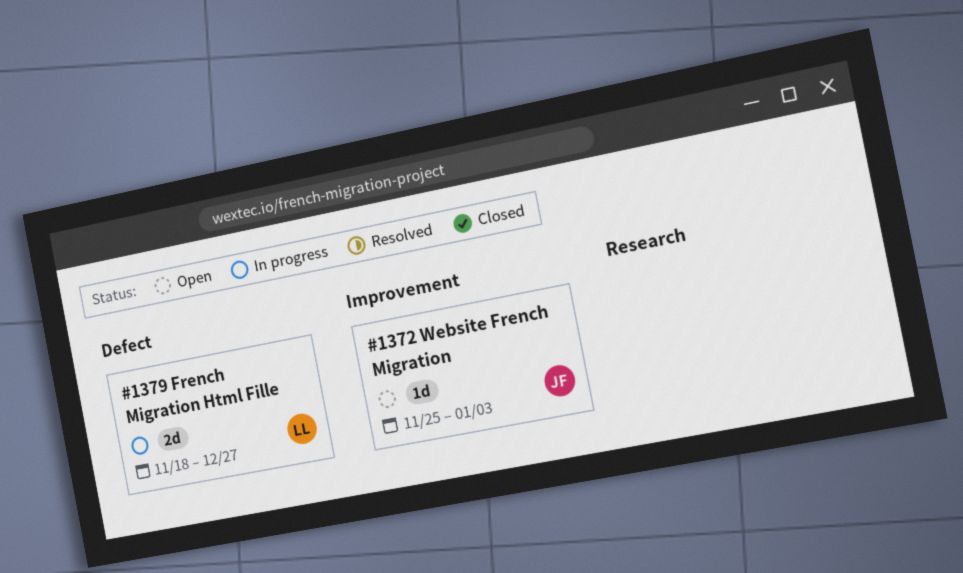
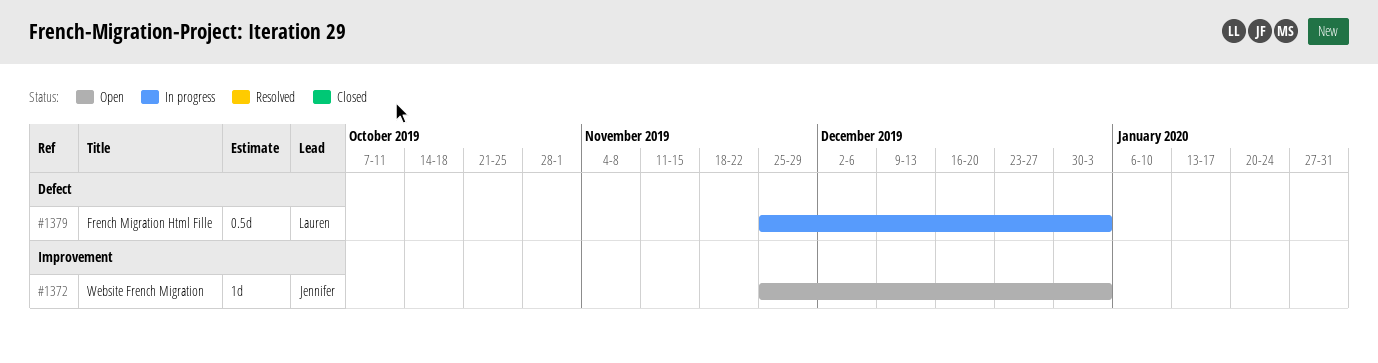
#1379, estimate: 2d -> 0.5d
#1379, start: Nov 18 -> Nov 25
#1379, due: Dec 27 -> Jan 3

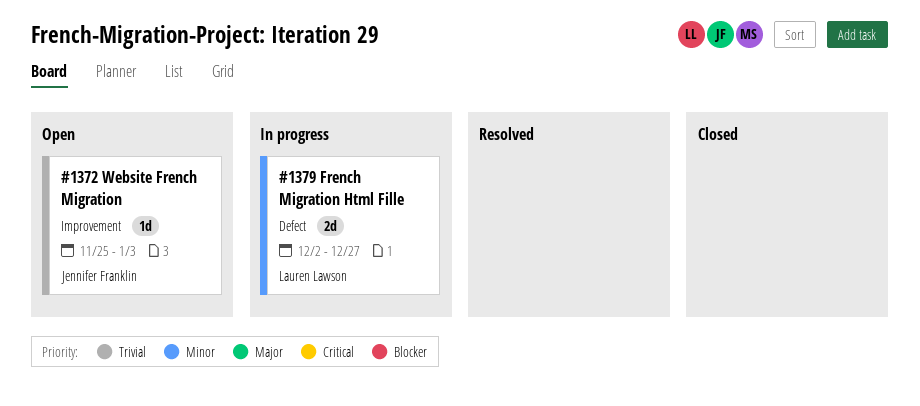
#1379, estimate: 0.5d -> 2d
#1379, start: Nov 25 -> Dec 2
#1379, due: Jan 3 -> Dec 27

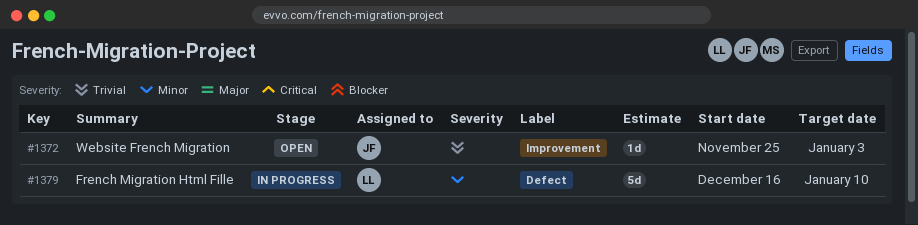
#1379, estimate: 2d -> 5d
#1379, start: Dec 2 -> Dec 16
#1379, due: Dec 27 -> Jan 10

